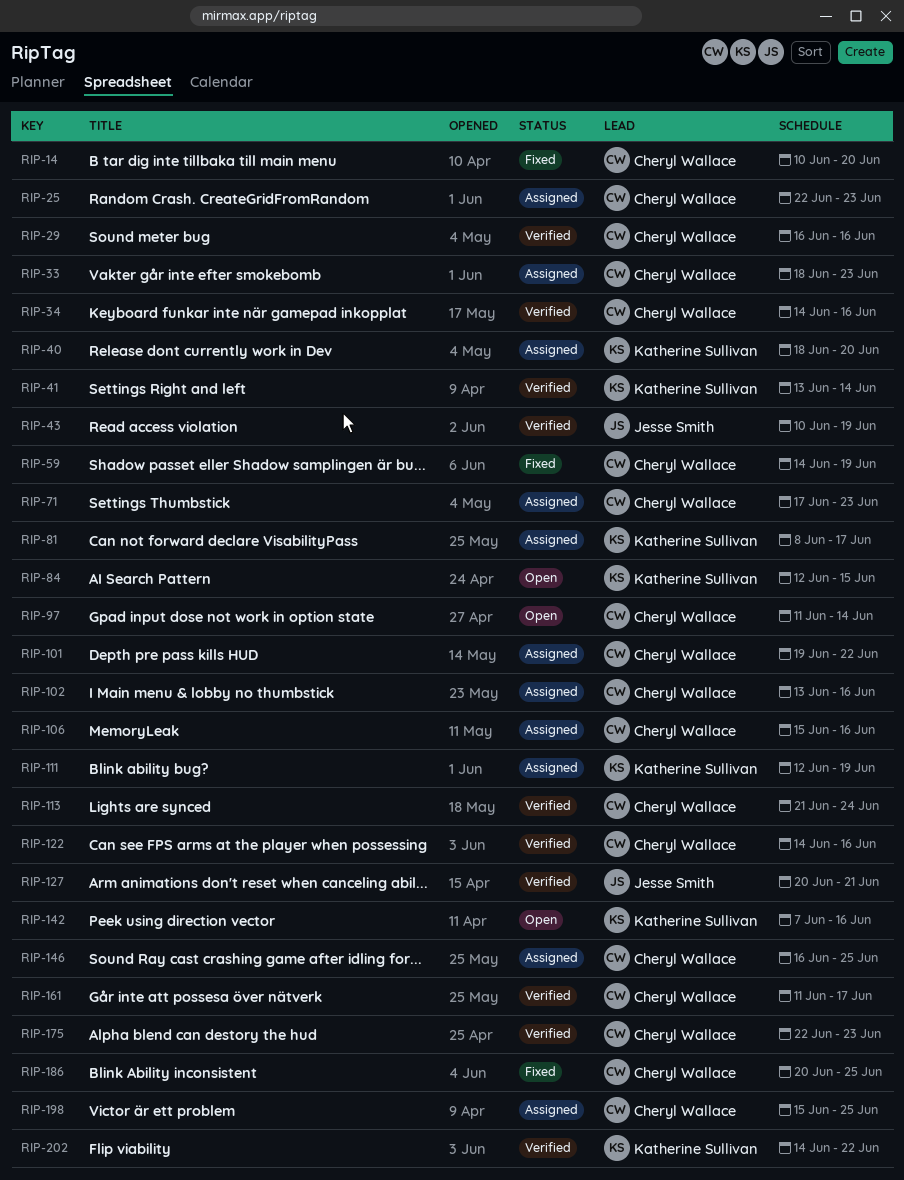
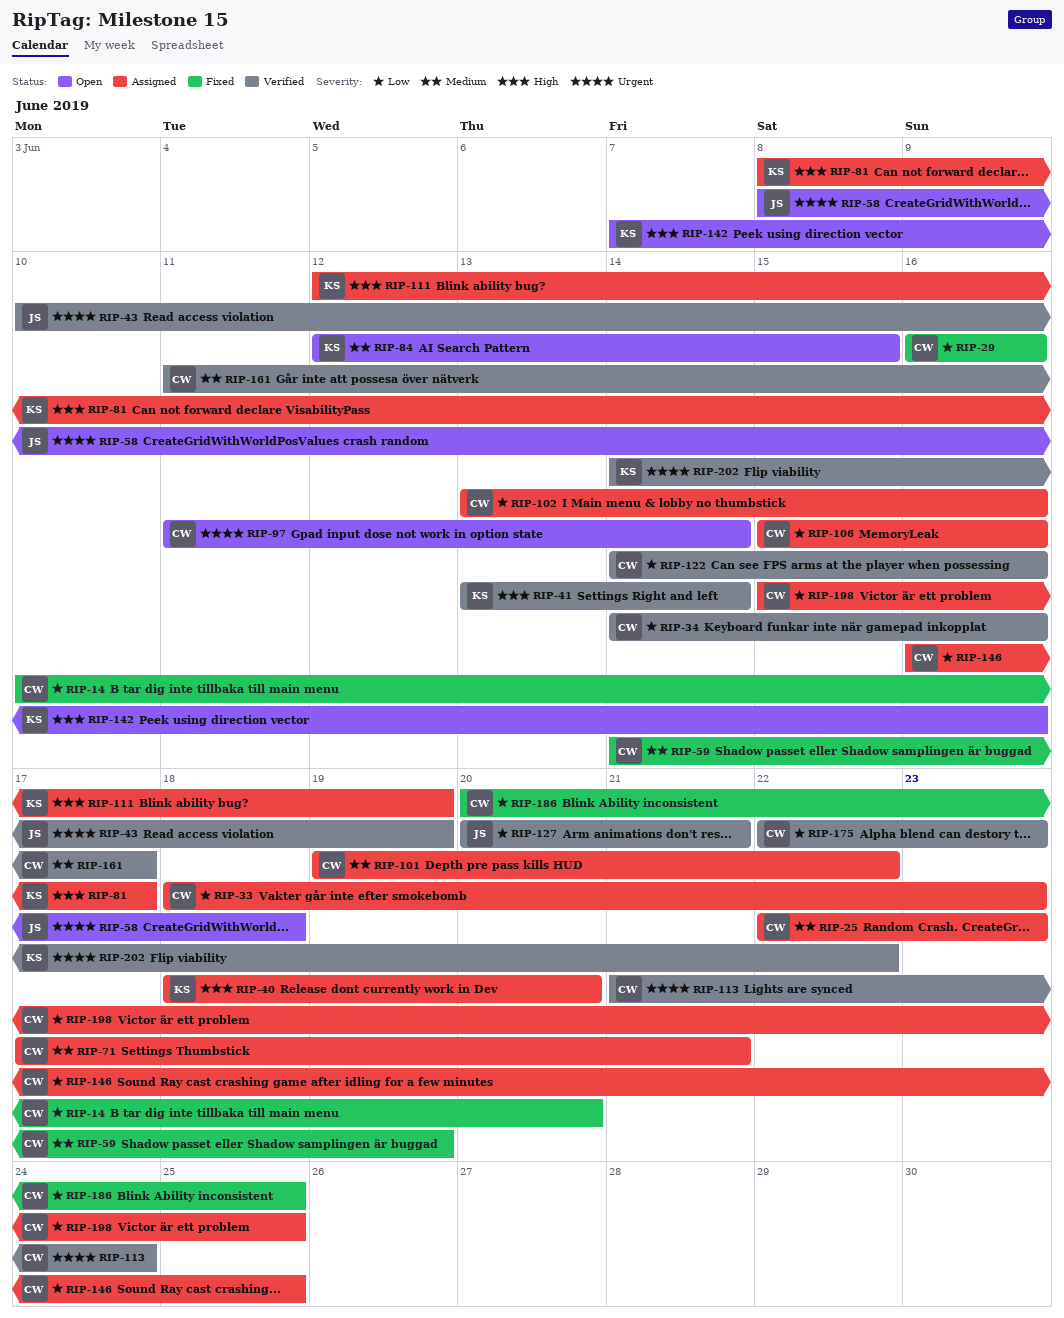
RIP-29, status: Verified -> Fixed
RIP-58: none -> present
RIP-71, due: Jun 23 -> Jun 21

